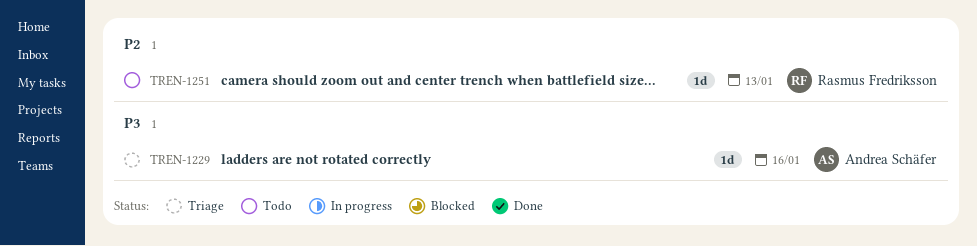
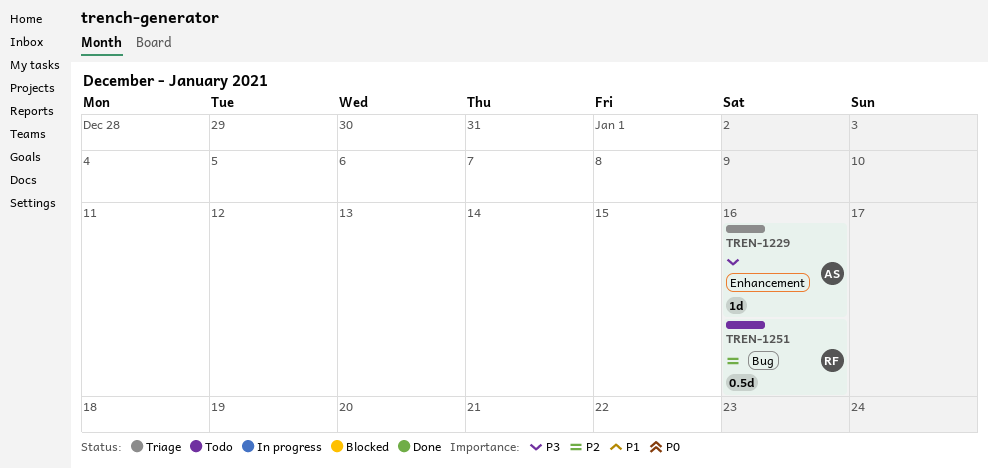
TREN-1251, estimate: 1d -> 0.5d
TREN-1251, due: Jan 13 -> Jan 16

